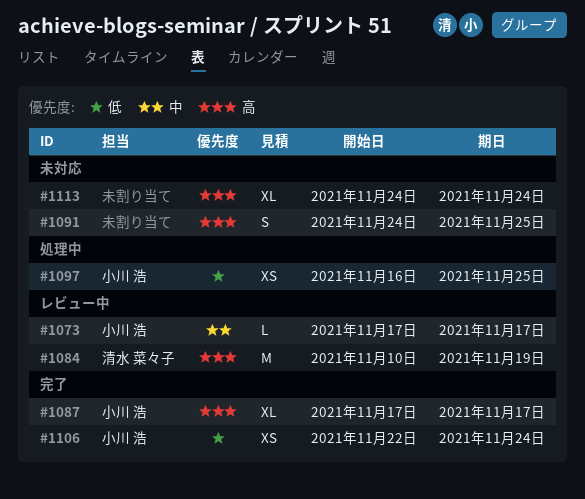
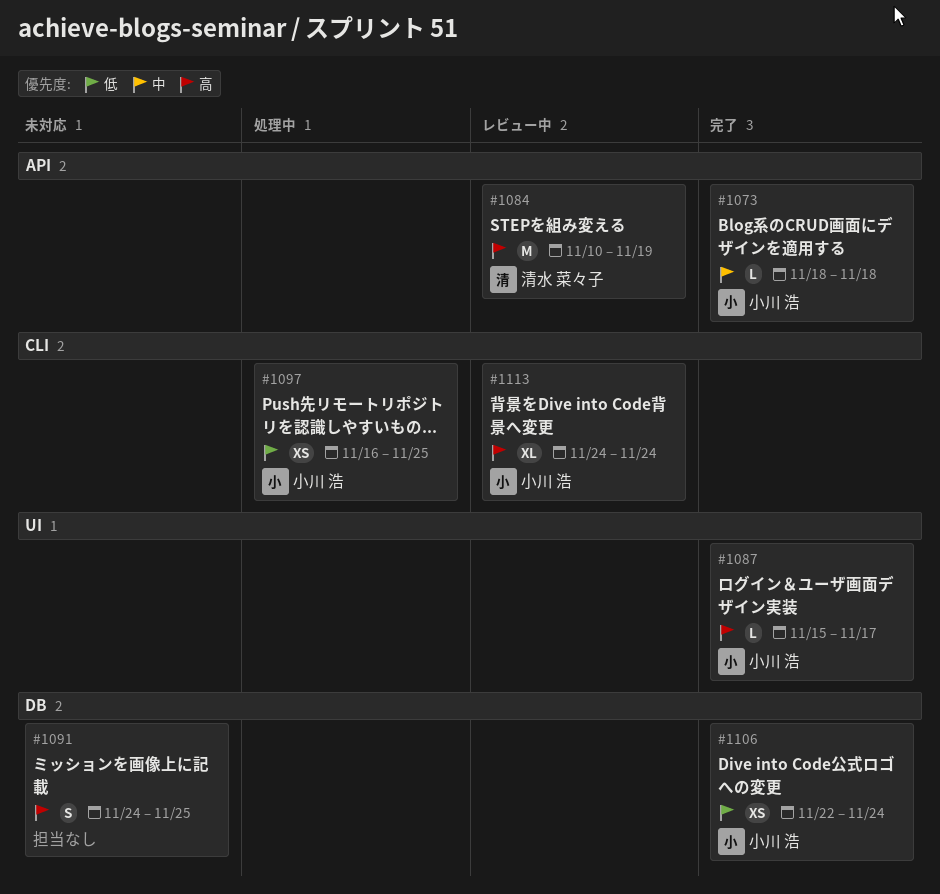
#1073, status: レビュー中 -> 完了
#1073, start: Nov 17 -> Nov 18
#1073, due: Nov 17 -> Nov 18
#1087, estimate: XL -> L
#1087, start: Nov 17 -> Nov 15
#1113, status: 未対応 -> レビュー中
#1113, owner: none -> 小川 浩

